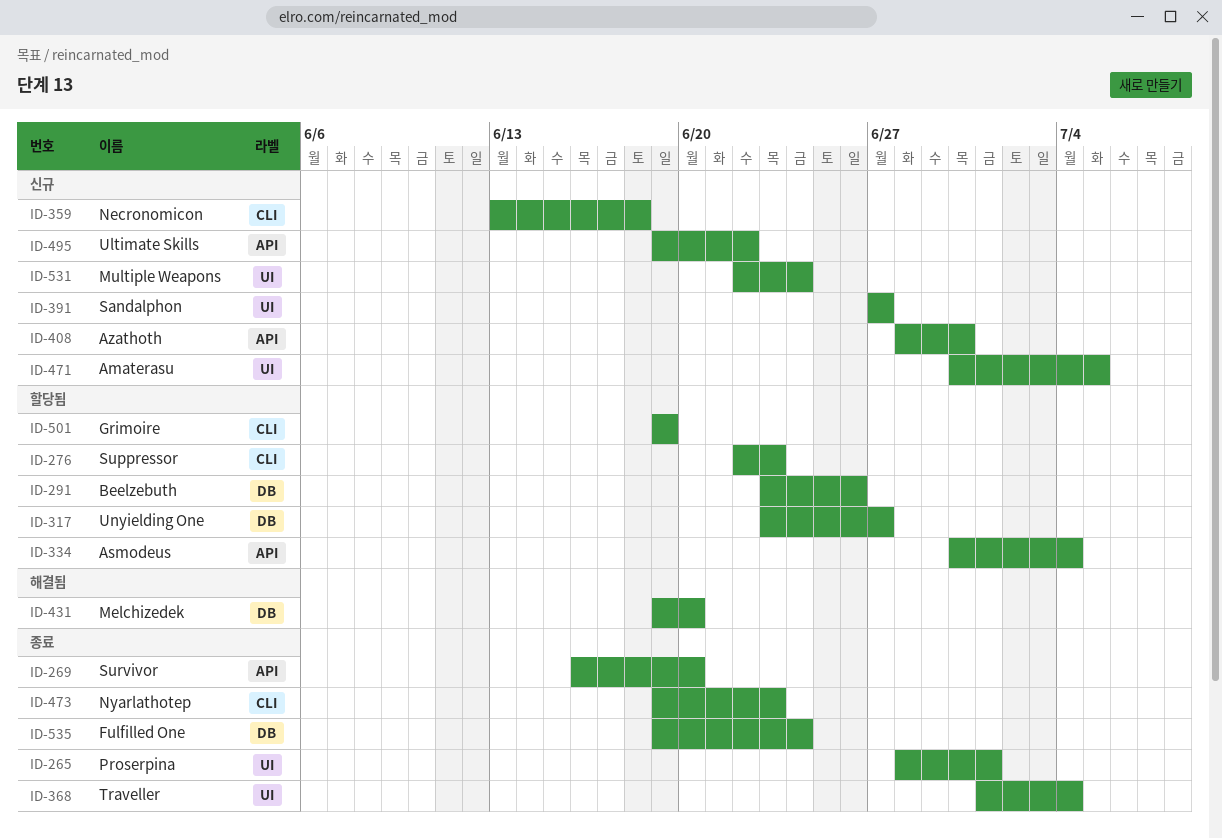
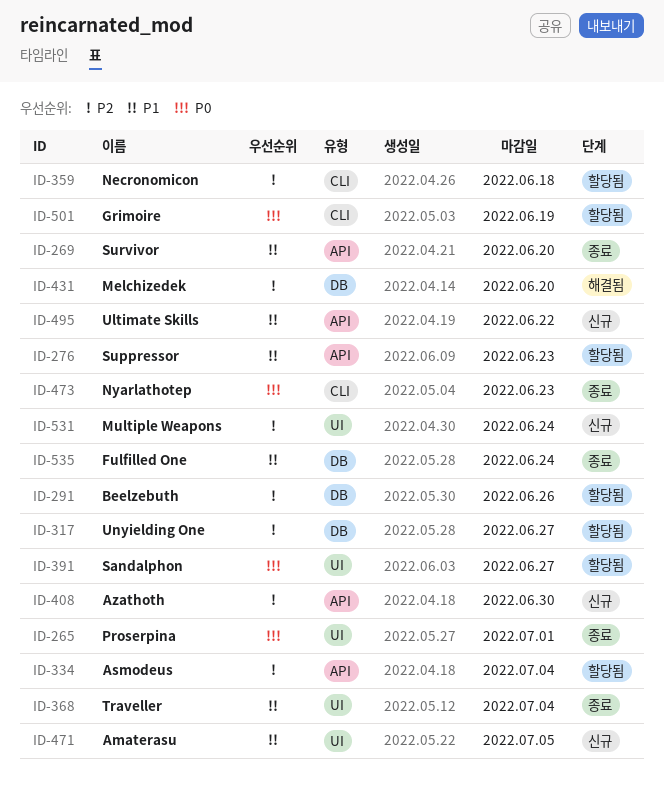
ID-276, label: CLI -> API
ID-359, status: 신규 -> 할당됨
ID-391, status: 신규 -> 할당됨

